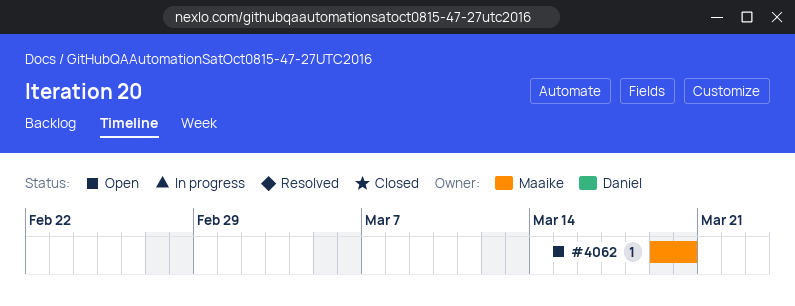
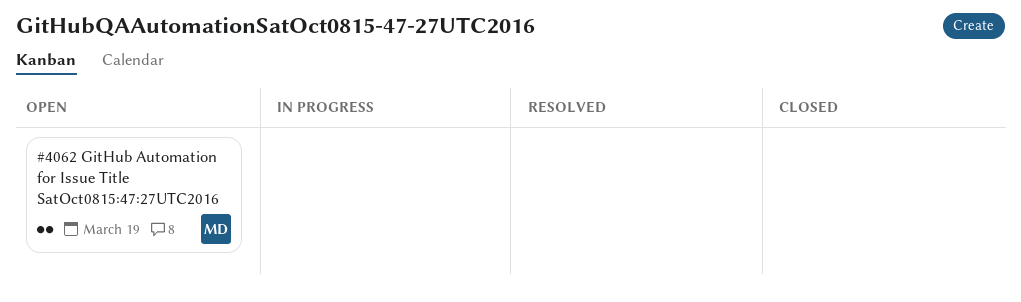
#4062, estimate: 1 -> 2
#4062, due: Mar 20 -> Mar 19

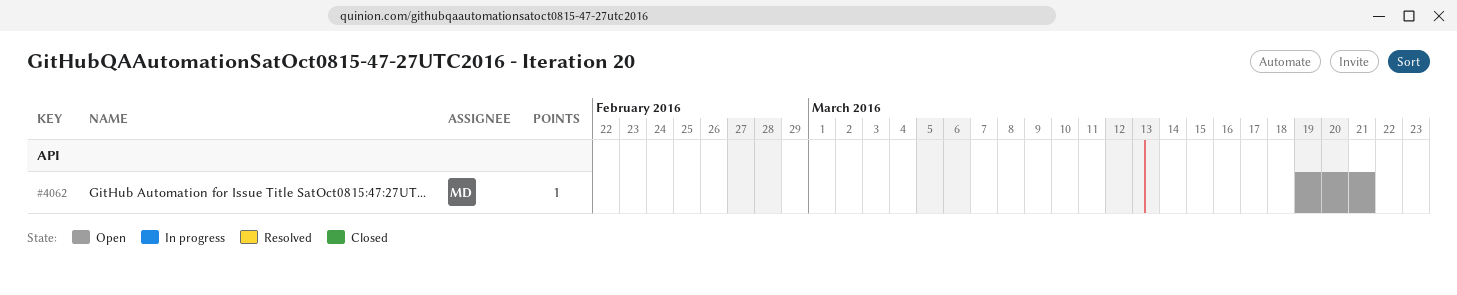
#4062, estimate: 2 -> 1
#4062, due: Mar 19 -> Mar 21

